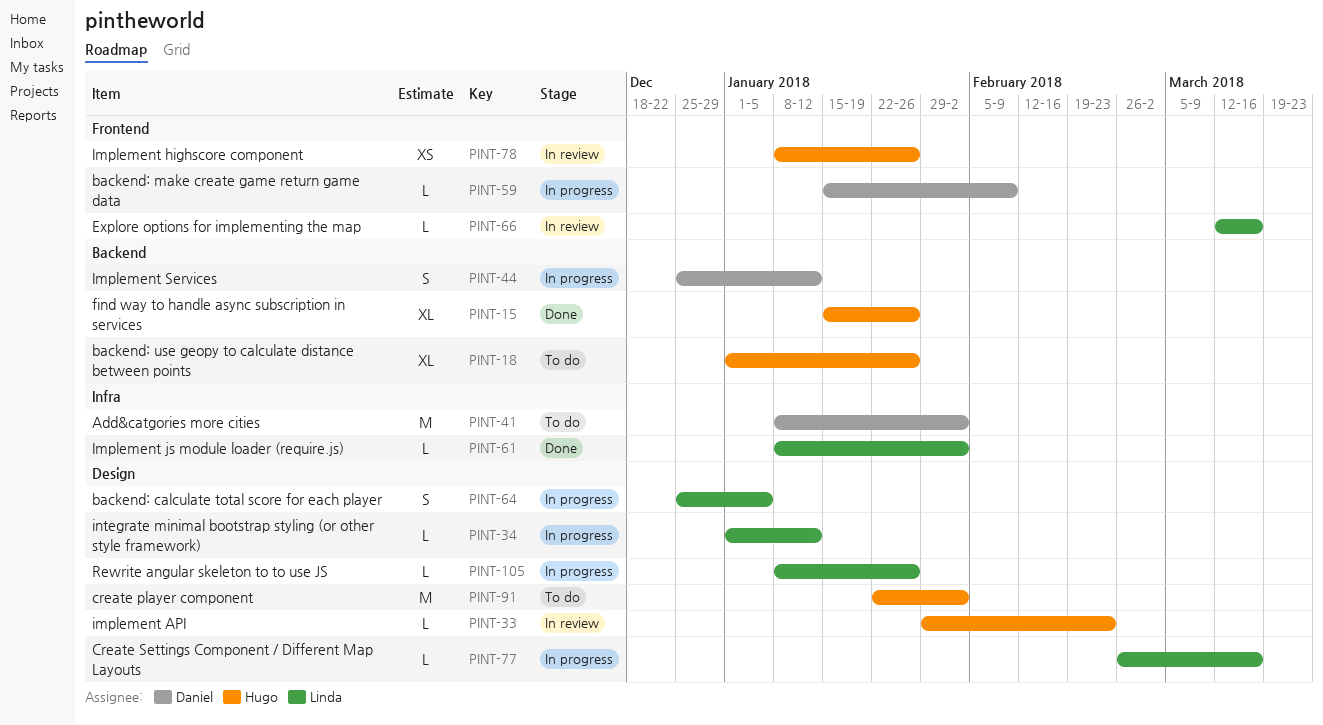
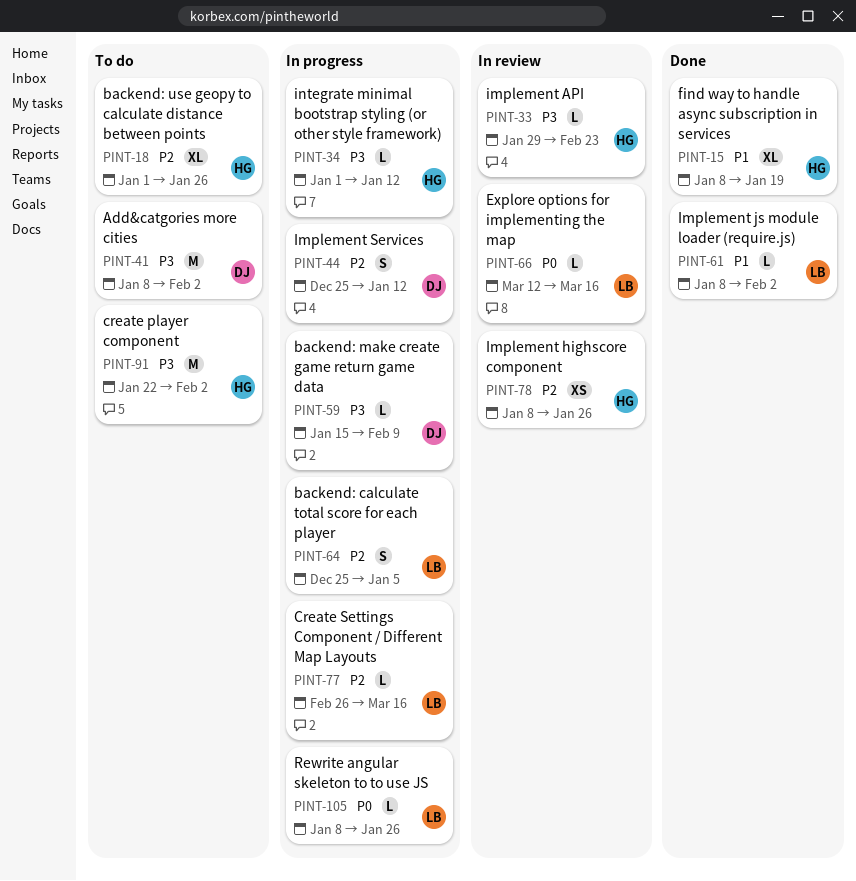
PINT-15, start: Jan 15 -> Jan 8
PINT-15, due: Jan 26 -> Jan 19
PINT-34, owner: Linda -> Hugo

